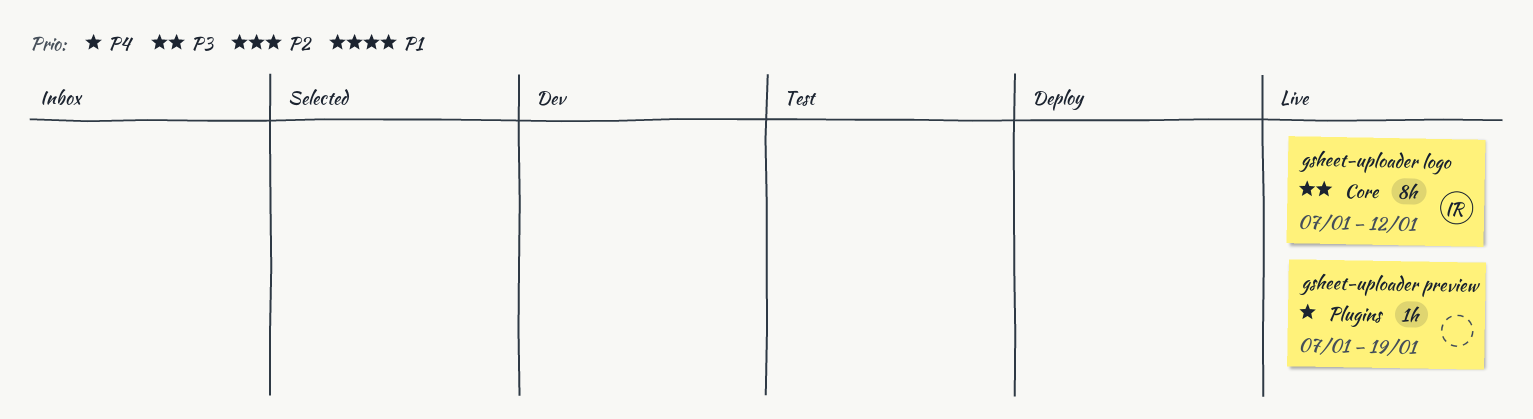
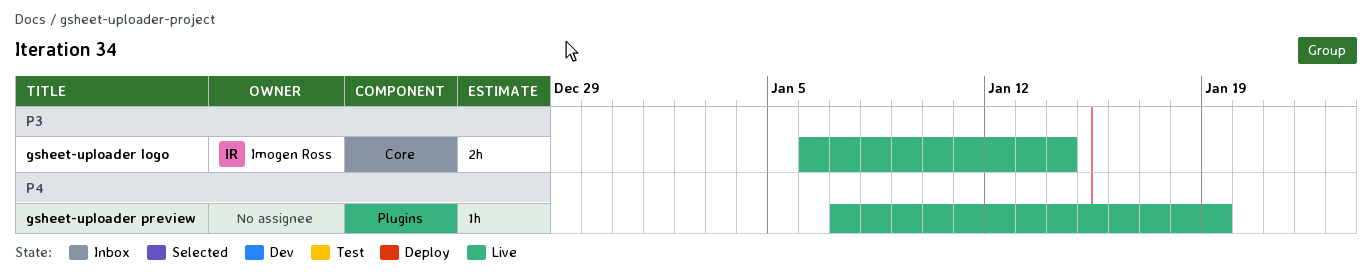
gsheet-uploader logo, estimate: 8h -> 2h
gsheet-uploader logo, start: Jan 7 -> Jan 6
gsheet-uploader logo, due: Jan 12 -> Jan 14

